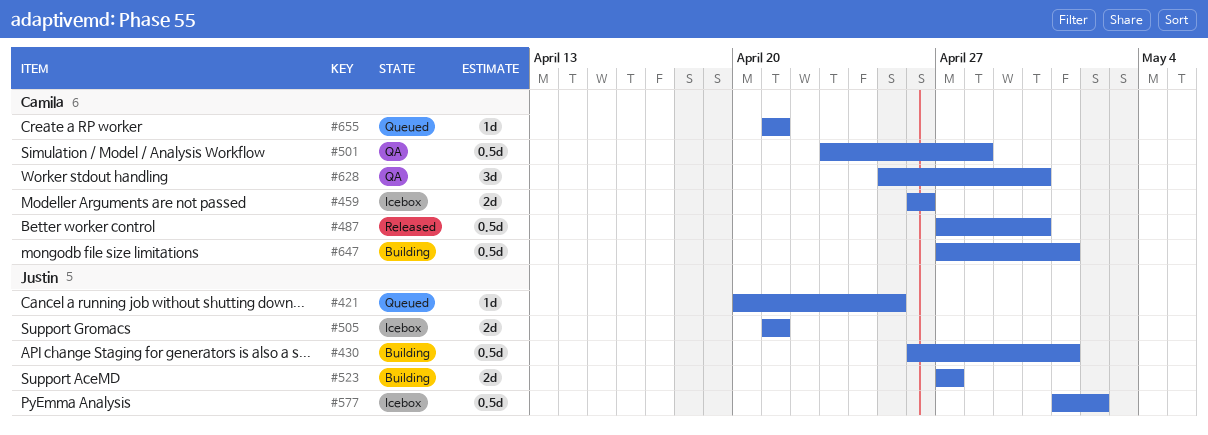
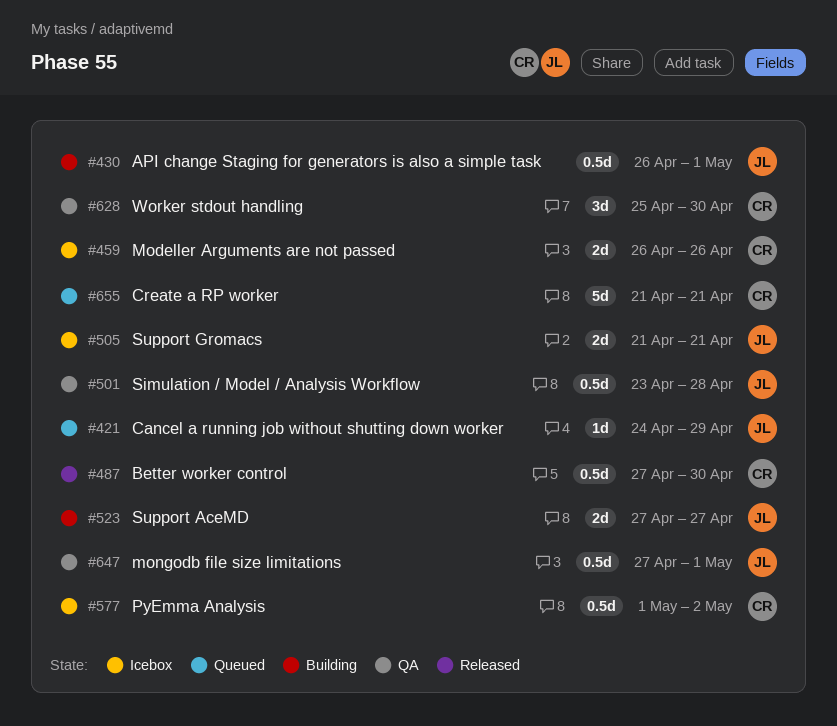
#421, start: Apr 20 -> Apr 24
#421, due: Apr 25 -> Apr 29
#501, owner: Camila -> Justin
#577, owner: Justin -> Camila
#647, status: Building -> QA
#647, owner: Camila -> Justin
#655, estimate: 1d -> 5d

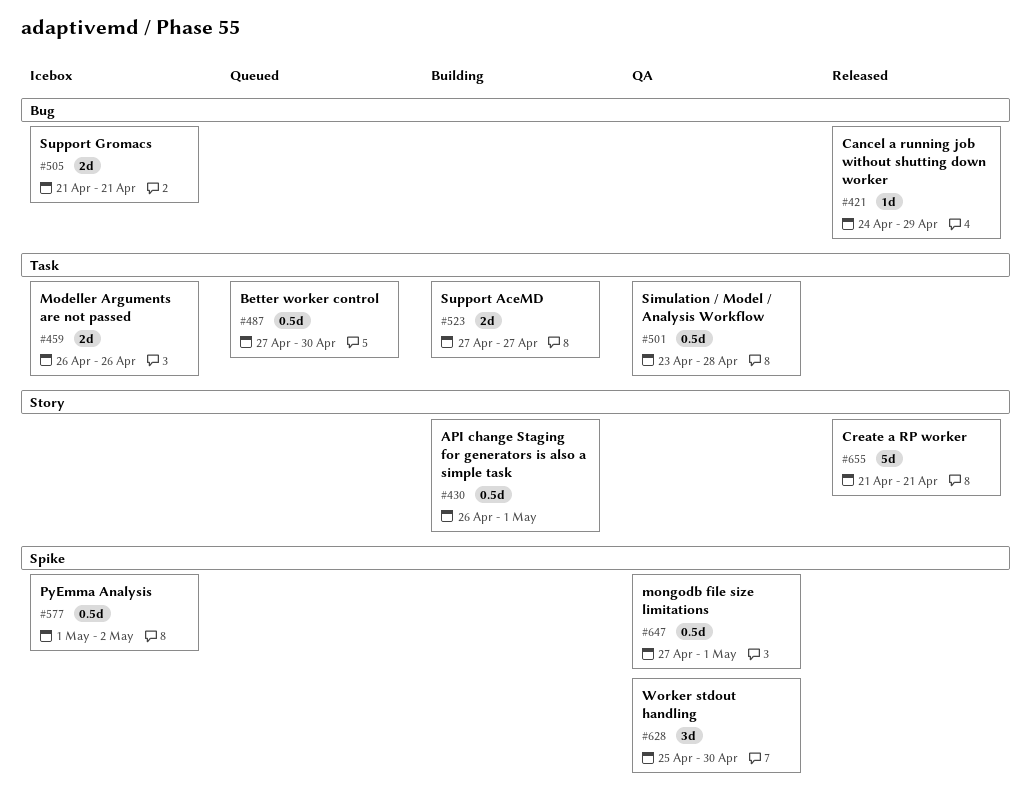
#421, status: Queued -> Released
#487, status: Released -> Queued
#655, status: Queued -> Released

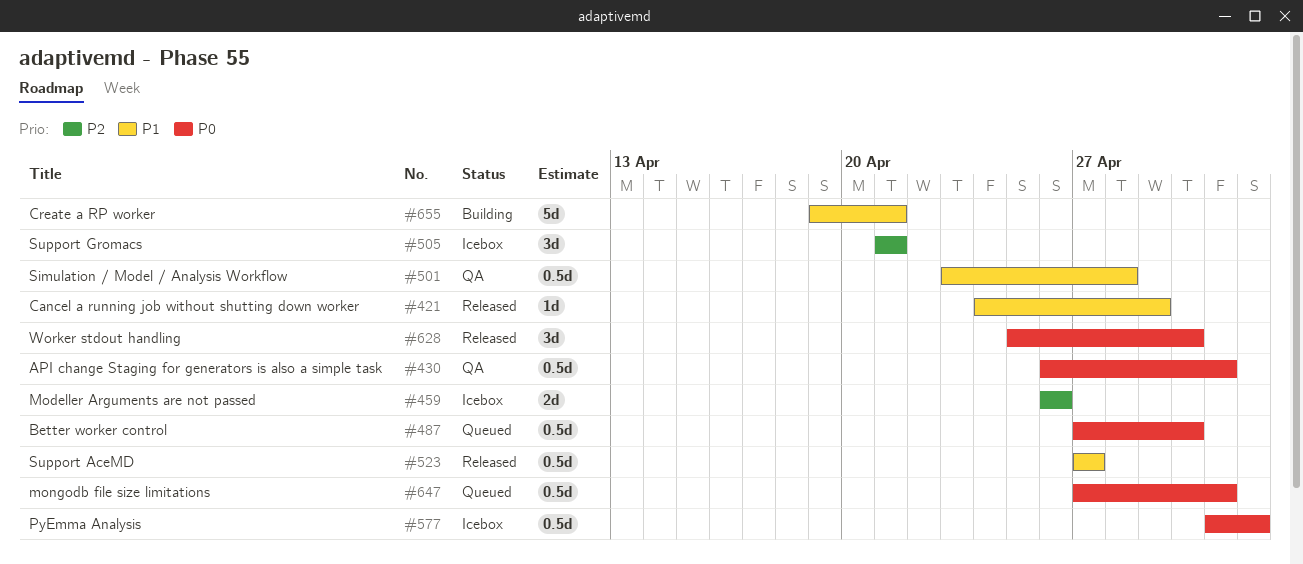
#430, status: Building -> QA
#505, estimate: 2d -> 3d
#523, status: Building -> Released
#523, estimate: 2d -> 0.5d
#628, status: QA -> Released
#647, status: QA -> Queued
#655, status: Released -> Building
#655, start: Apr 21 -> Apr 19

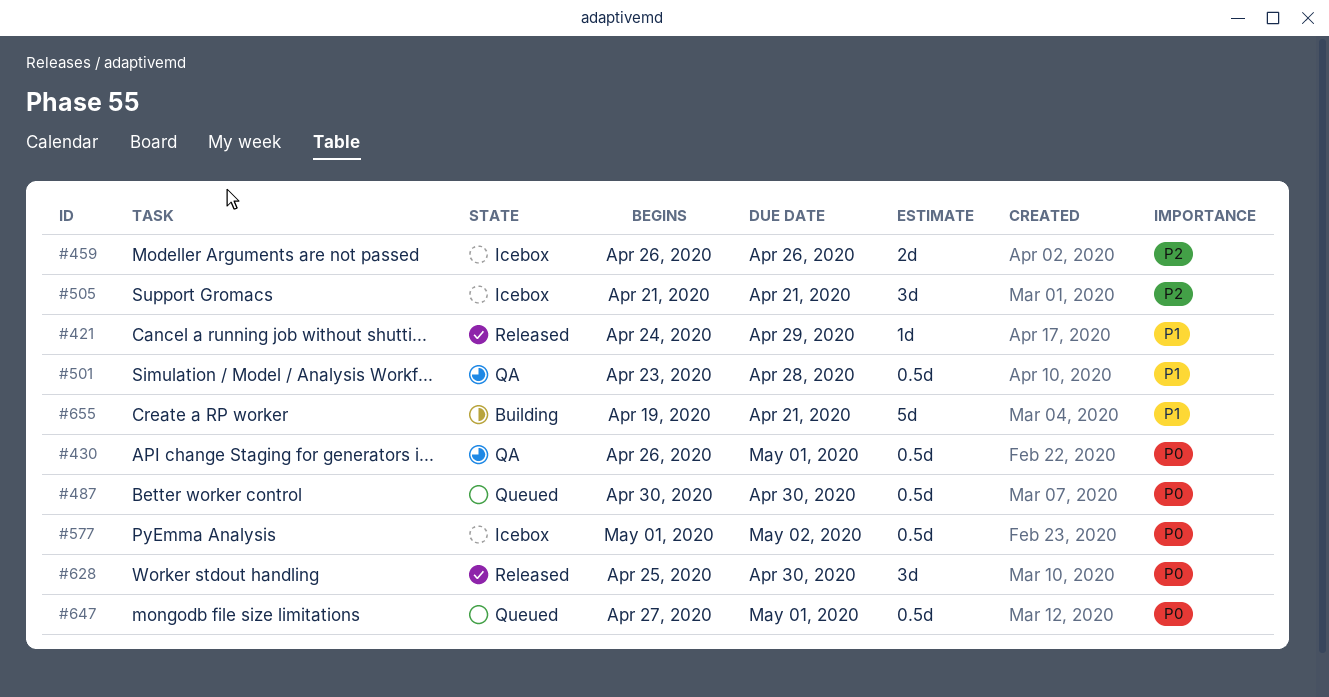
#487, start: Apr 27 -> Apr 30
#523: present -> none

